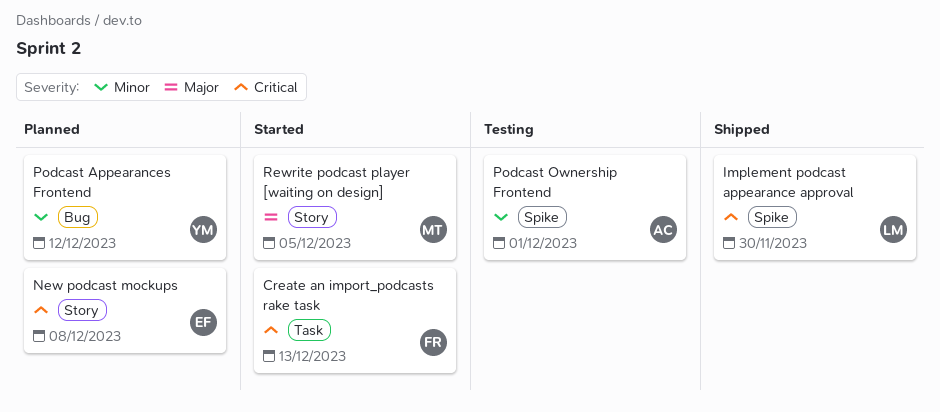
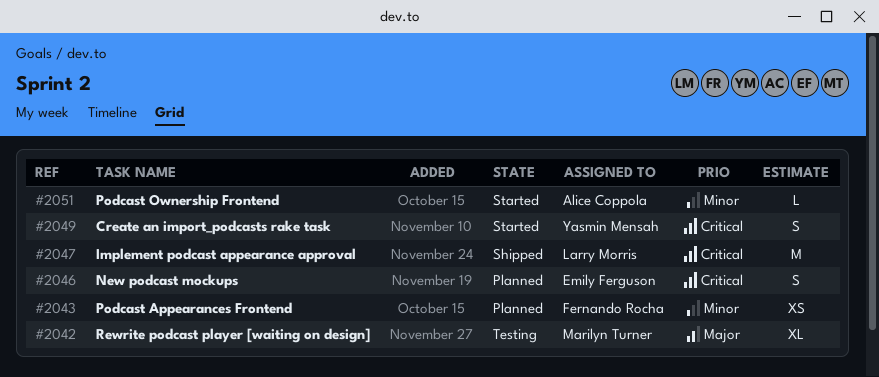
Create an import_podcasts rake task, owner: Fernando Rocha -> Yasmin Mensah
Podcast Appearances Frontend, owner: Yasmin Mensah -> Fernando Rocha
Podcast Ownership Frontend, status: Testing -> Started
Rewrite podcast player [waiting on design], status: Started -> Testing

